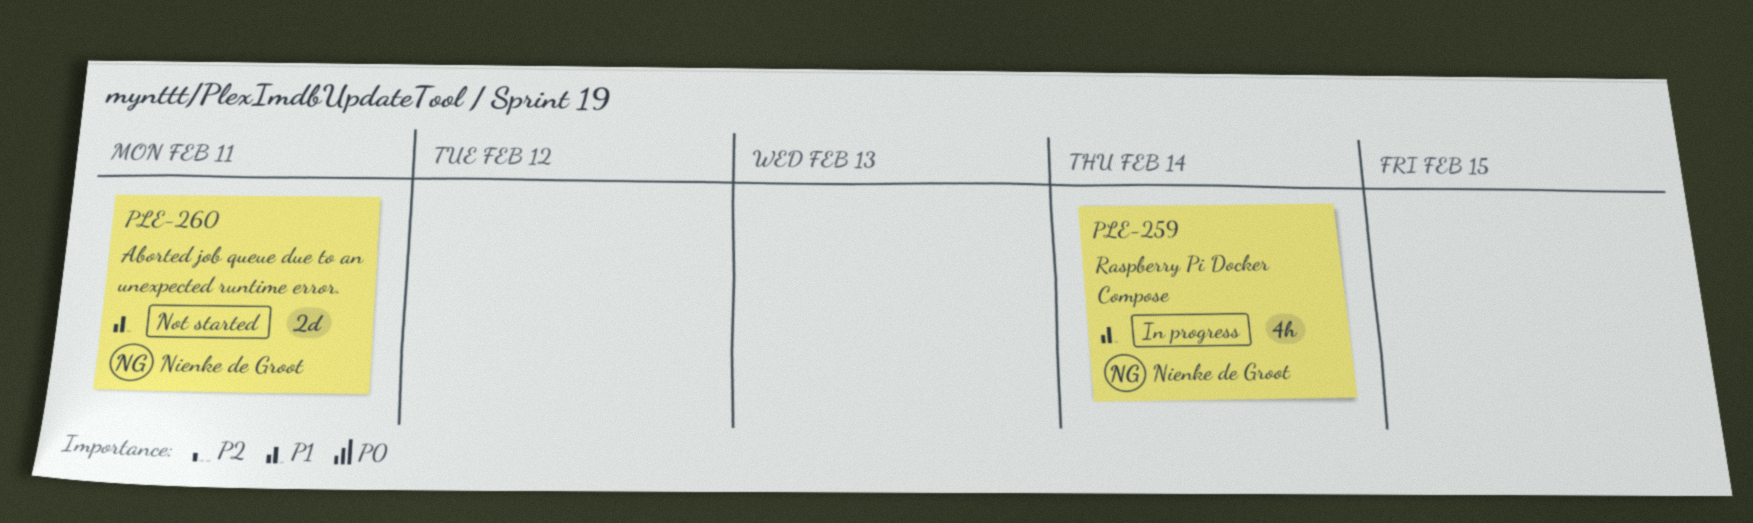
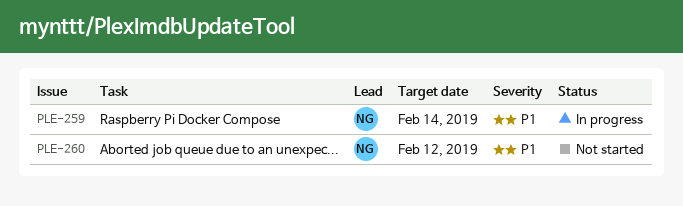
PLE-260, due: Feb 11 -> Feb 12

